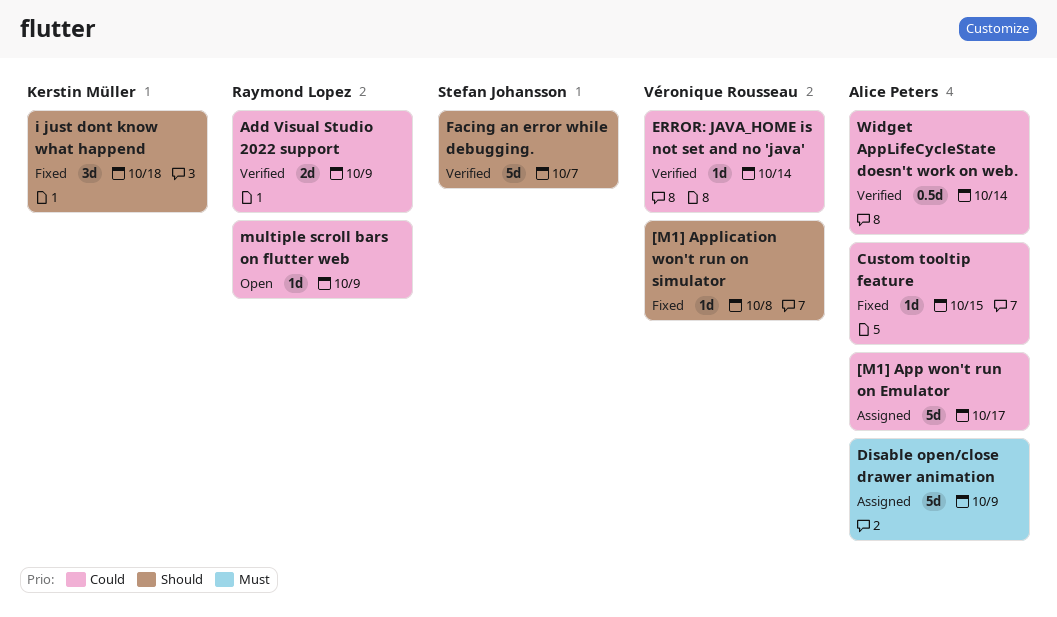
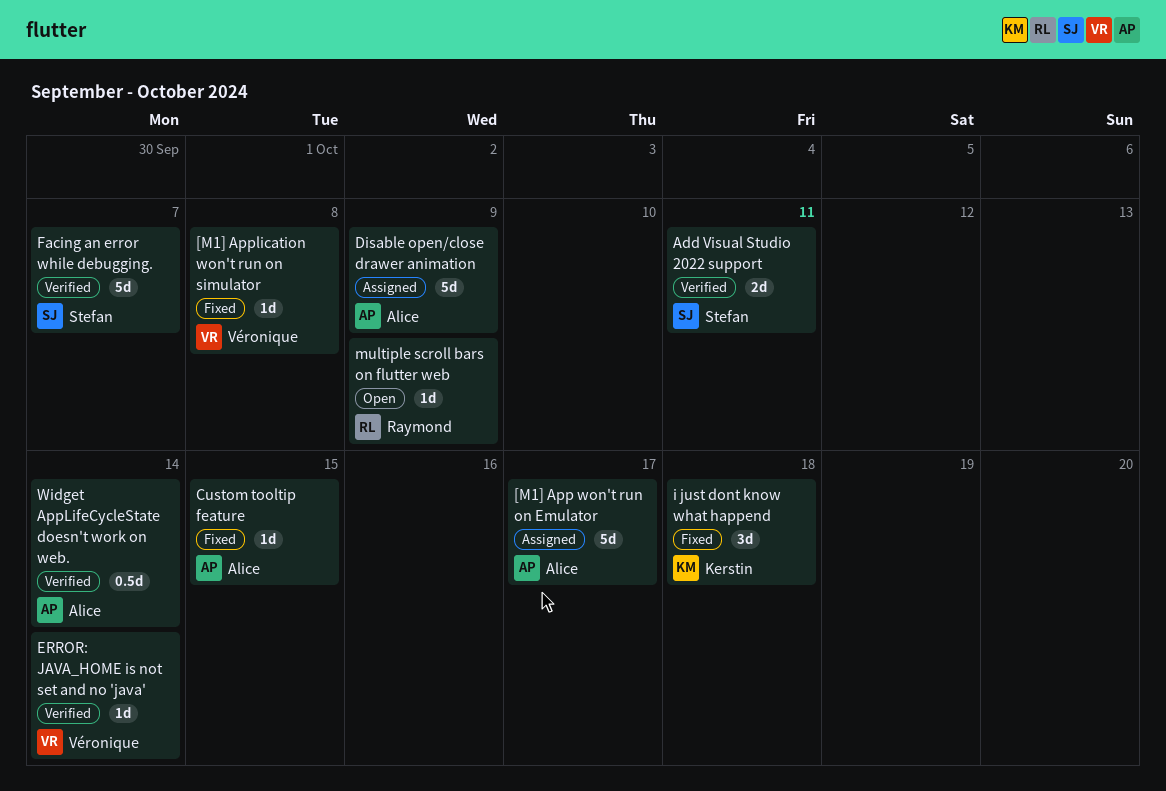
Add Visual Studio 2022 support, owner: Raymond Lopez -> Stefan Johansson
Add Visual Studio 2022 support, due: Oct 9 -> Oct 11

